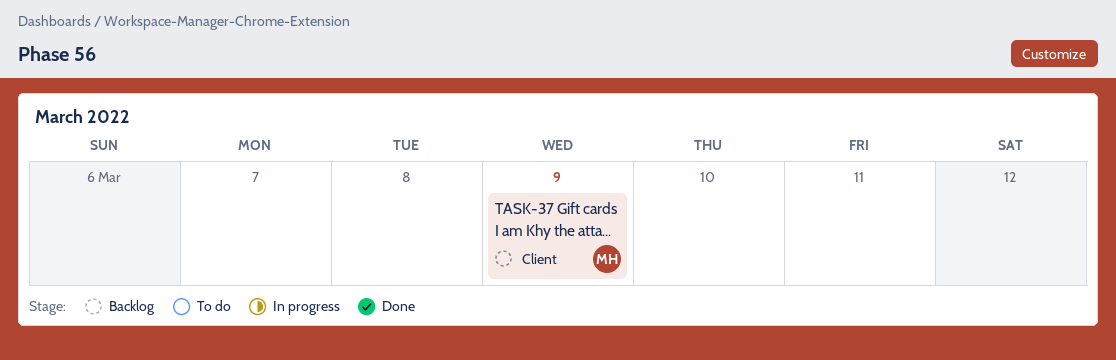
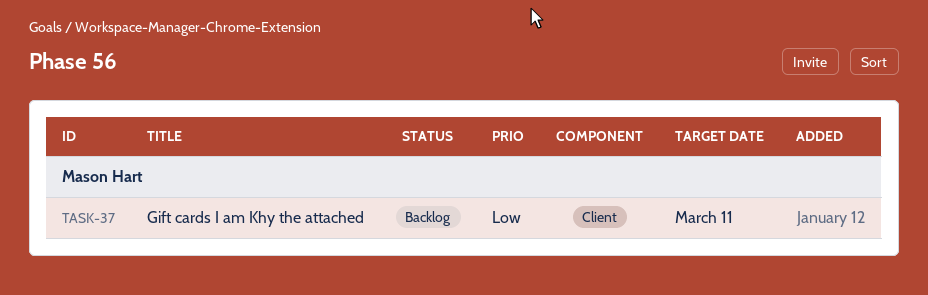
TASK-37, due: Mar 9 -> Mar 11

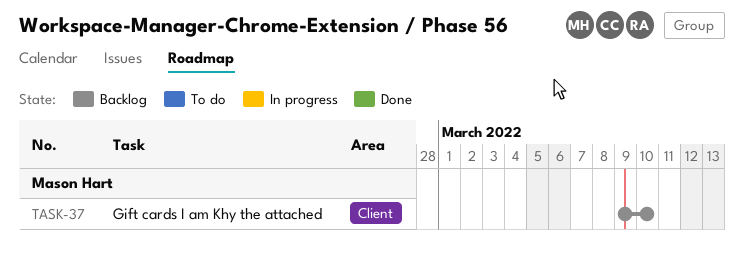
TASK-37, due: Mar 11 -> Mar 10

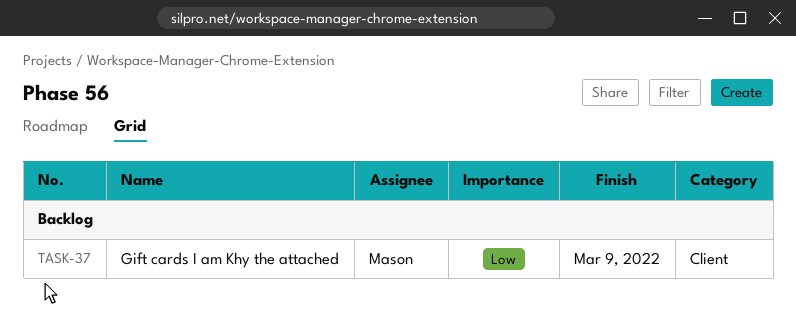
TASK-37, due: Mar 10 -> Mar 9

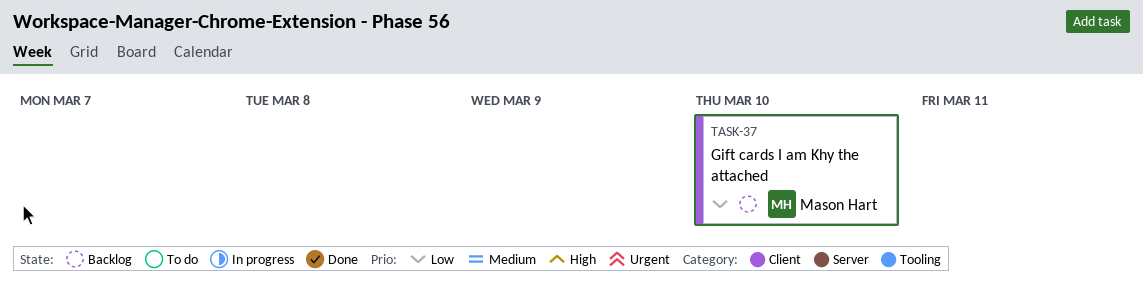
TASK-37, due: Mar 9 -> Mar 10

